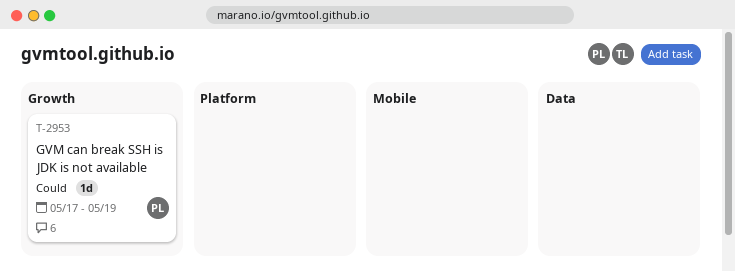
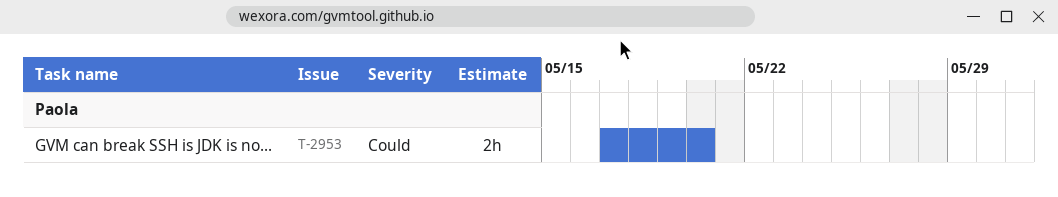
T-2953, estimate: 1d -> 2h
T-2953, due: May 19 -> May 20

